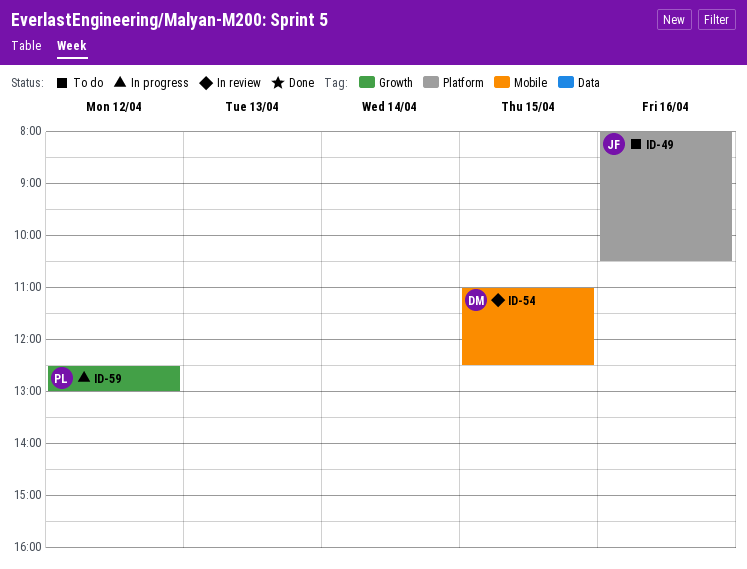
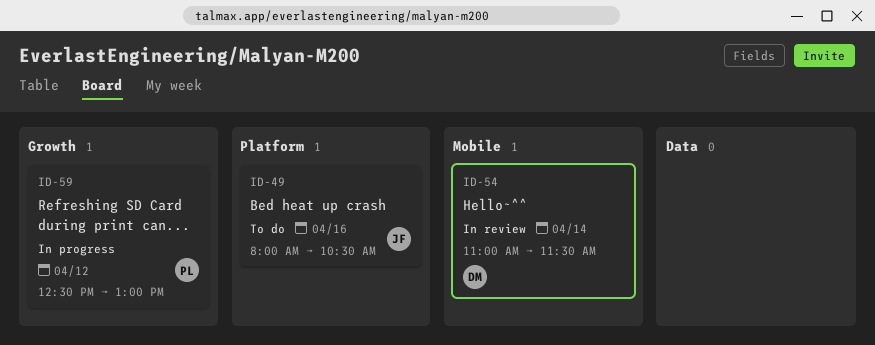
ID-54, day: Apr 15 -> Apr 14
ID-54, ends: 12:30 -> 11:30

